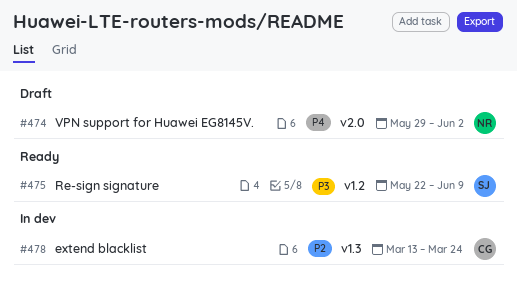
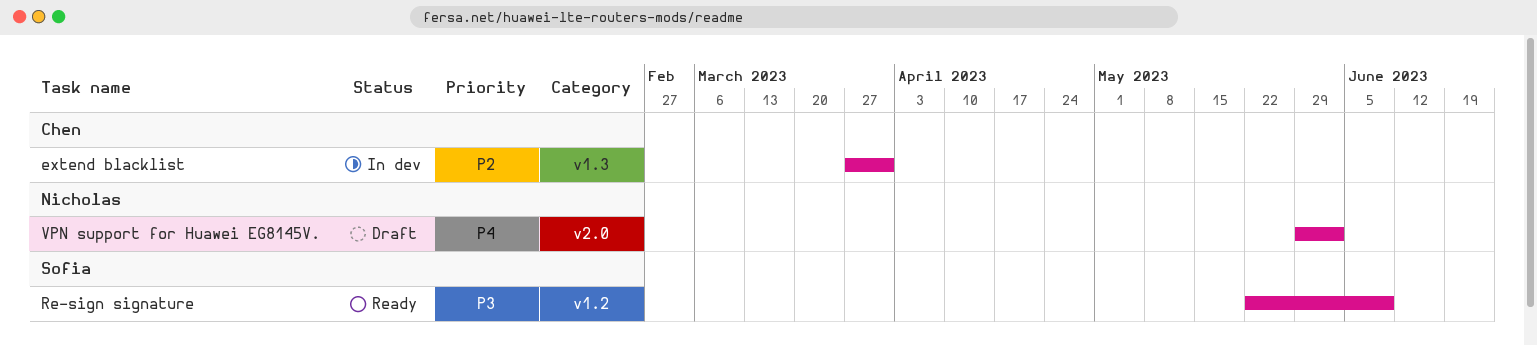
extend blacklist, start: Mar 13 -> Mar 27
extend blacklist, due: Mar 24 -> Mar 31

